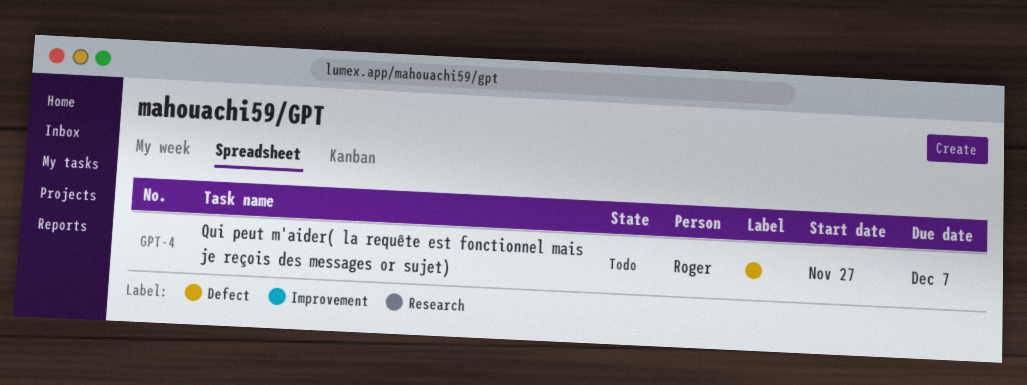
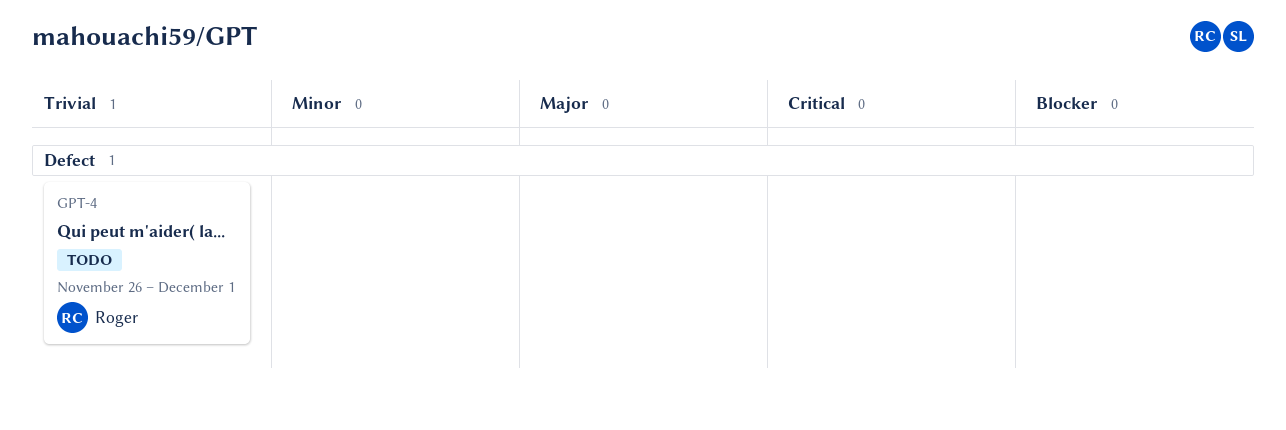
GPT-4, start: Nov 27 -> Nov 26
GPT-4, due: Dec 7 -> Dec 1

